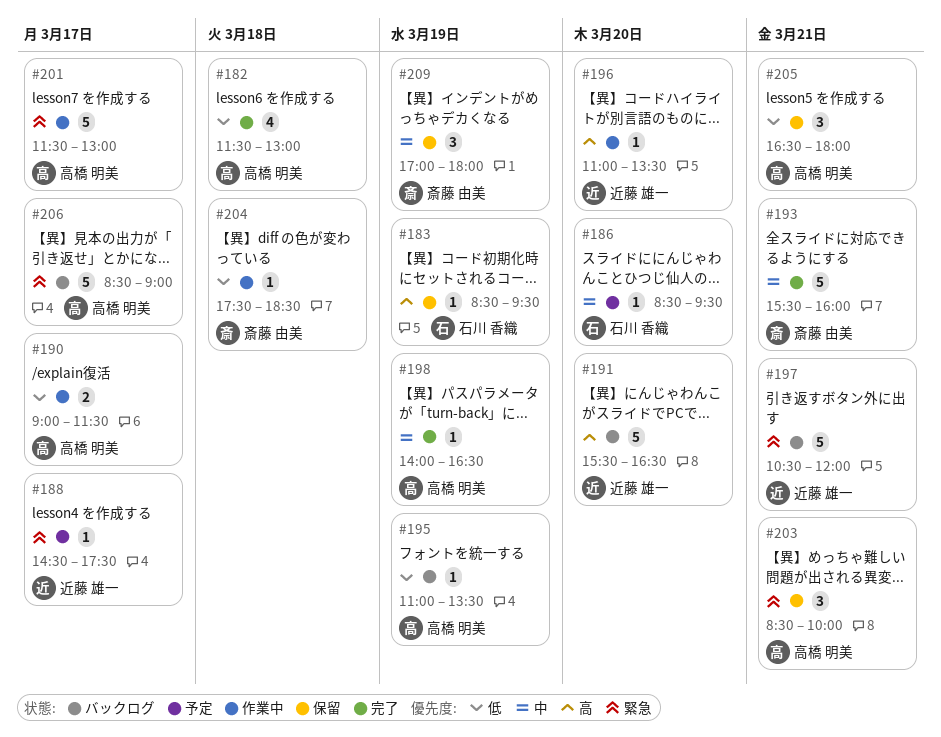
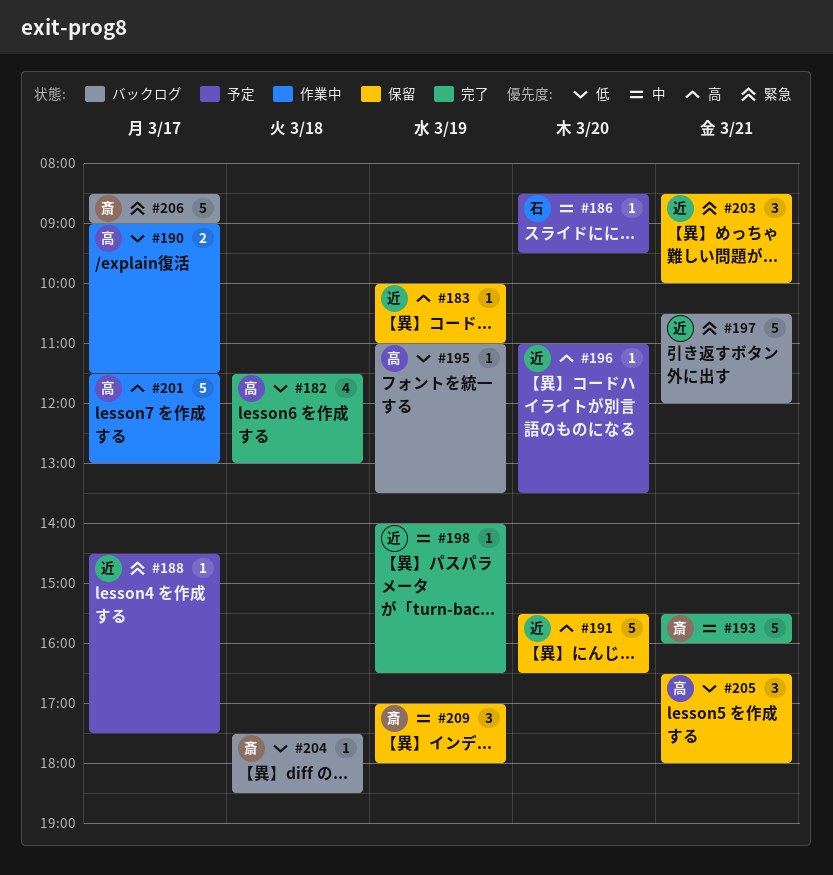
#183, owner: 石川 香織 -> 近藤 雄一
#183, begins: 08:30 -> 10:00
#183, ends: 09:30 -> 11:00
#191, status: バックログ -> 保留
#196, status: 作業中 -> 予定
#198, owner: 高橋 明美 -> 近藤 雄一
#201, priority: 緊急 -> 高
#203, owner: 高橋 明美 -> 近藤 雄一
#204, status: 作業中 -> バックログ
#206, owner: 高橋 明美 -> 斎藤 由美

